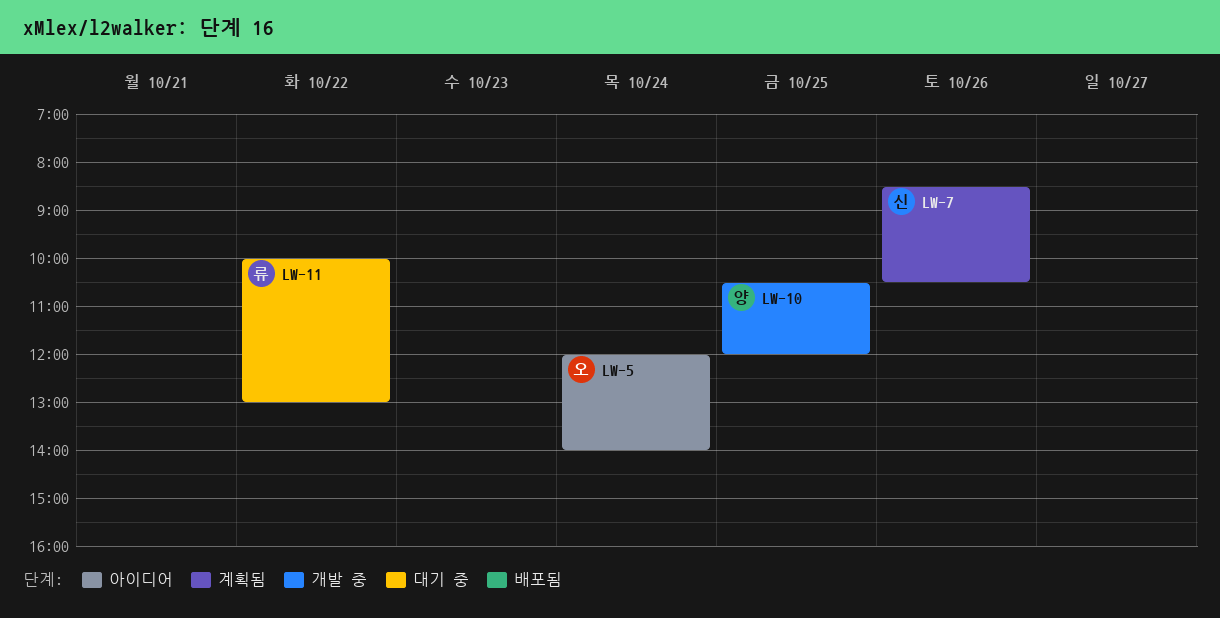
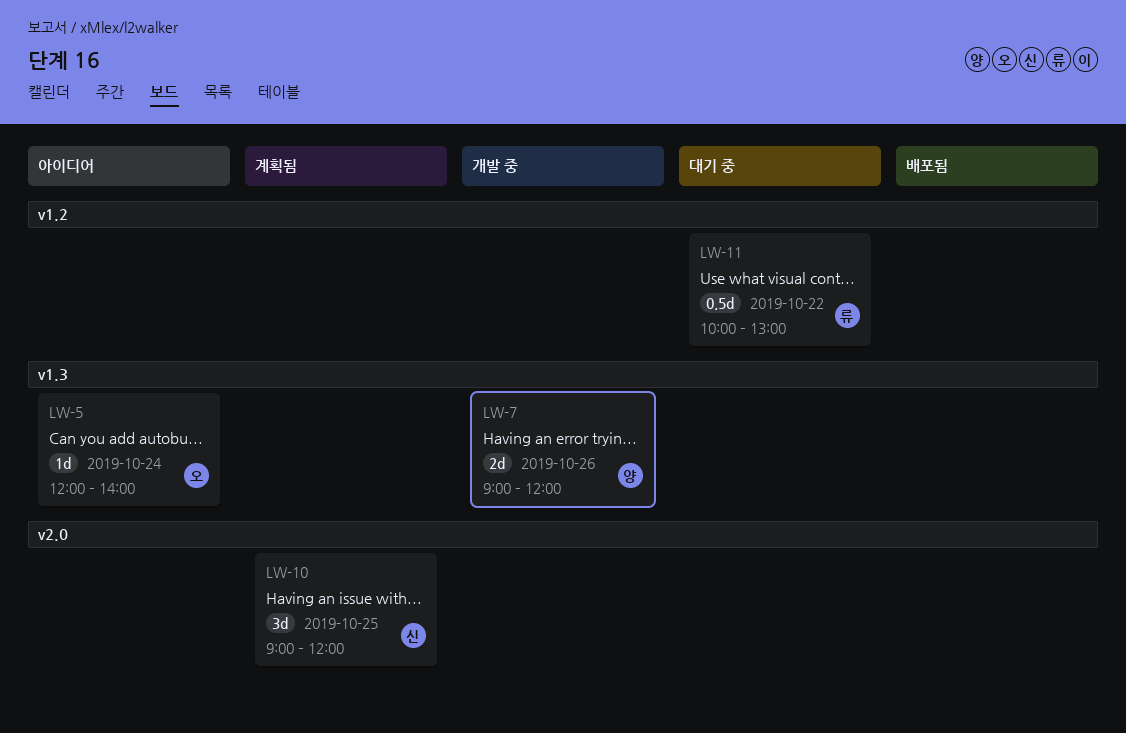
LW-7, status: 계획됨 -> 개발 중
LW-7, owner: 신 -> 양
LW-7, begins: 08:30 -> 09:00
LW-7, ends: 10:30 -> 12:00
LW-10, status: 개발 중 -> 계획됨
LW-10, owner: 양 -> 신
LW-10, begins: 10:30 -> 09:00

